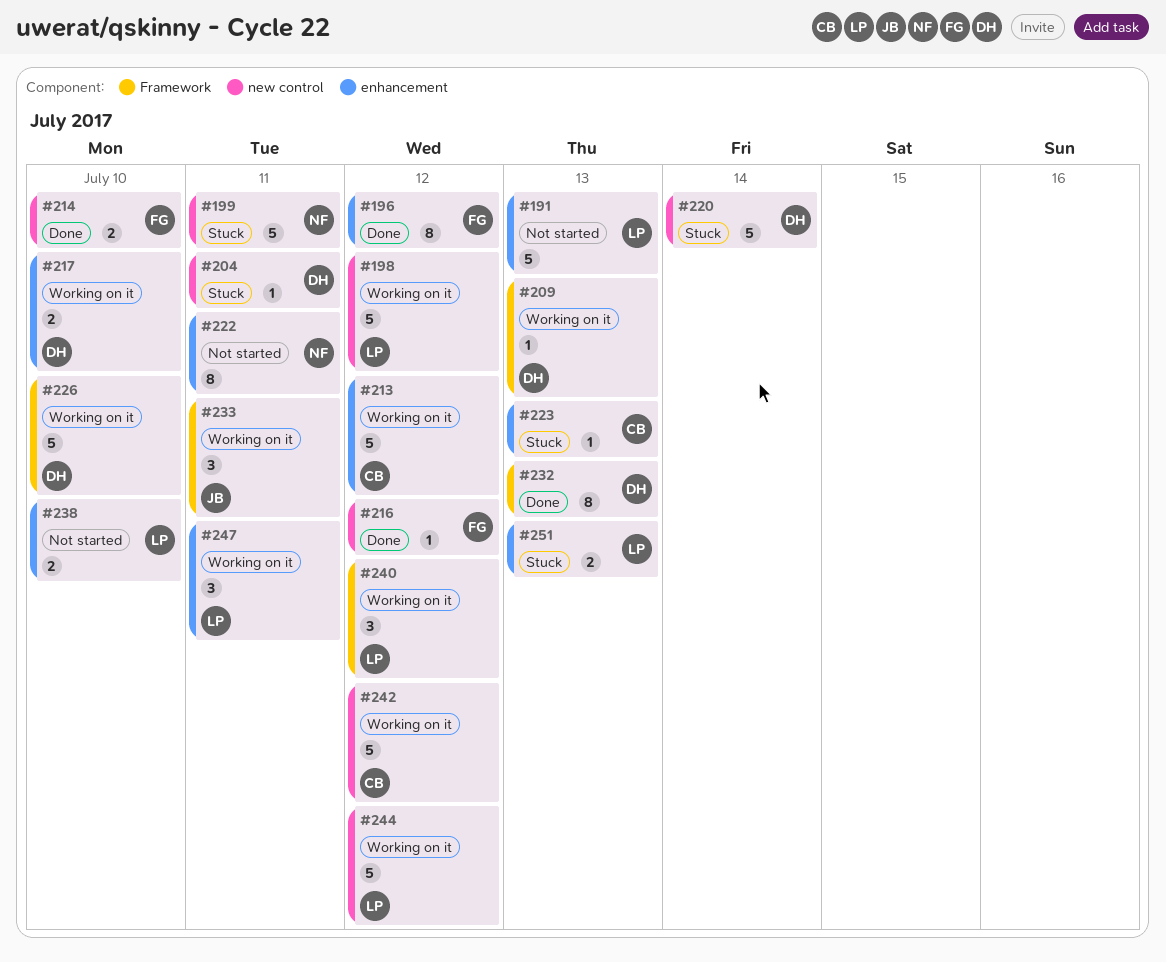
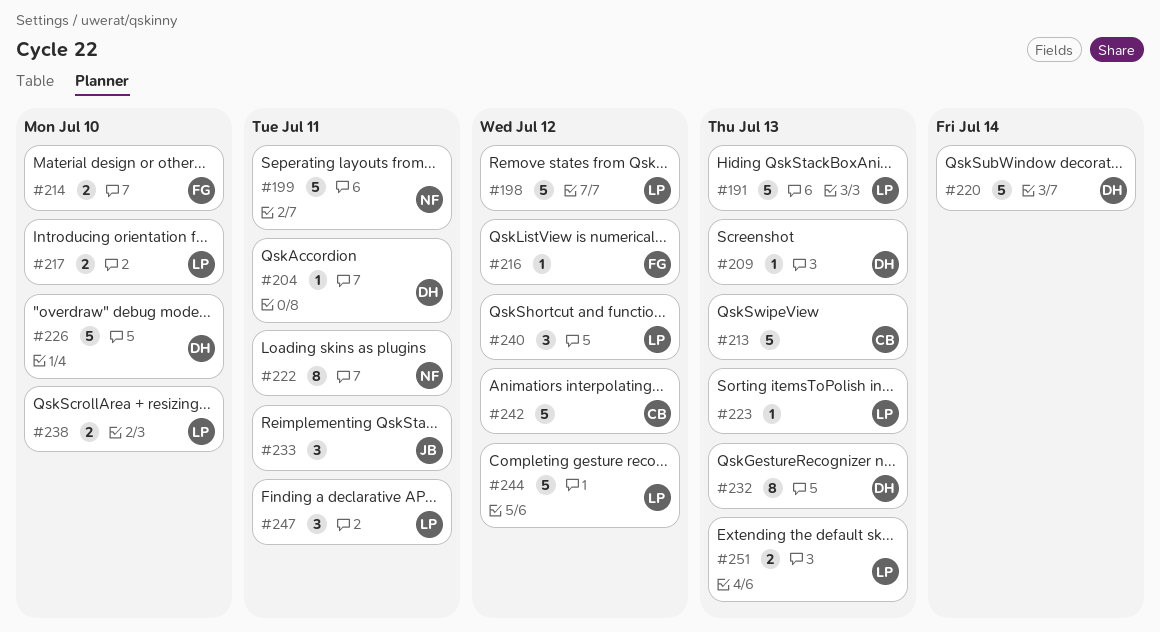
#196: present -> none
#213, due: Jul 12 -> Jul 13
#217, owner: DH -> LP
#223, owner: CB -> LP

